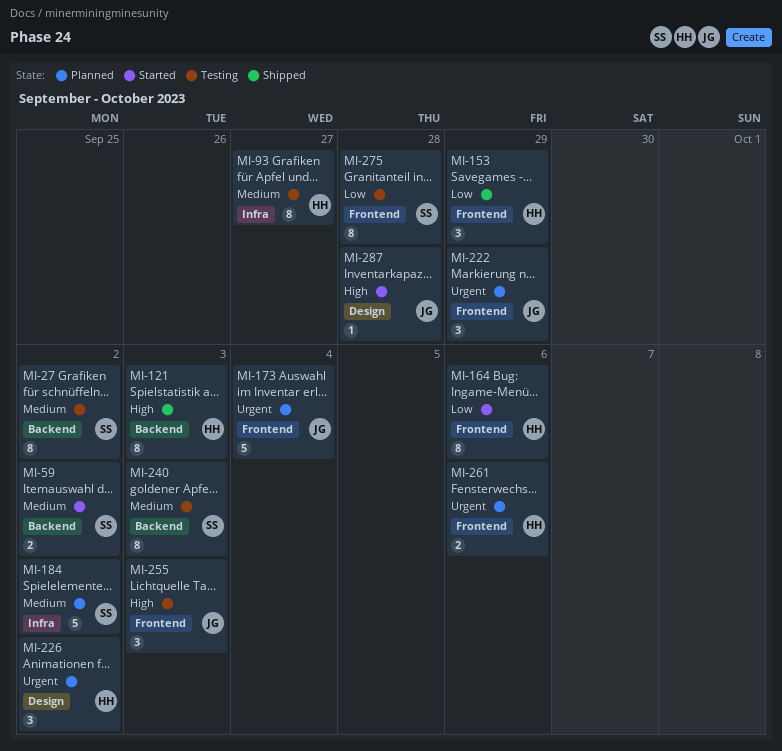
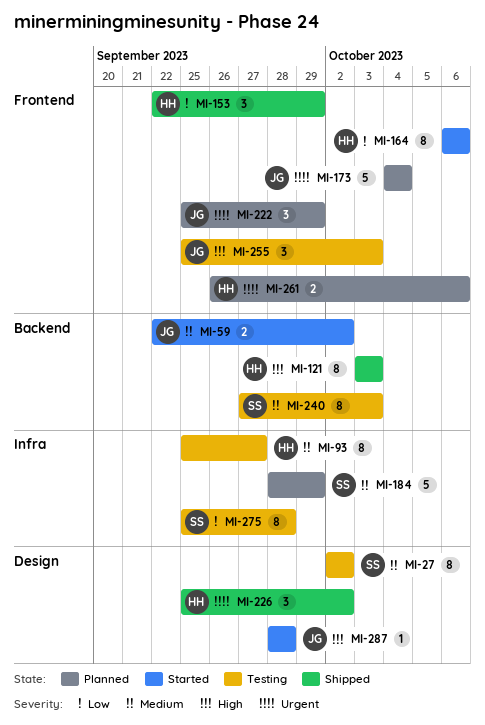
MI-27, label: Backend -> Design
MI-59, owner: SS -> JG
MI-184, due: Oct 2 -> Sep 29
MI-226, status: Planned -> Shipped
MI-275, label: Frontend -> Infra

